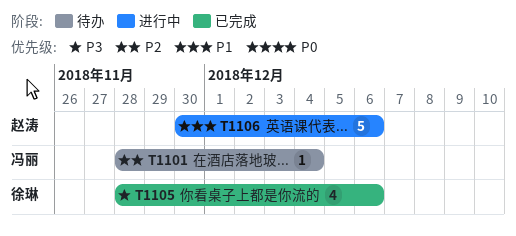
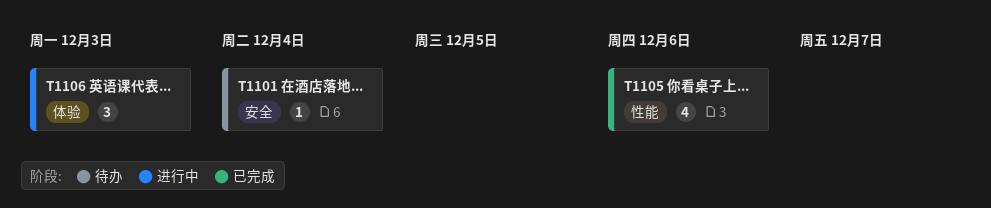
T1106, estimate: 5 -> 3
T1106, due: Dec 6 -> Dec 3

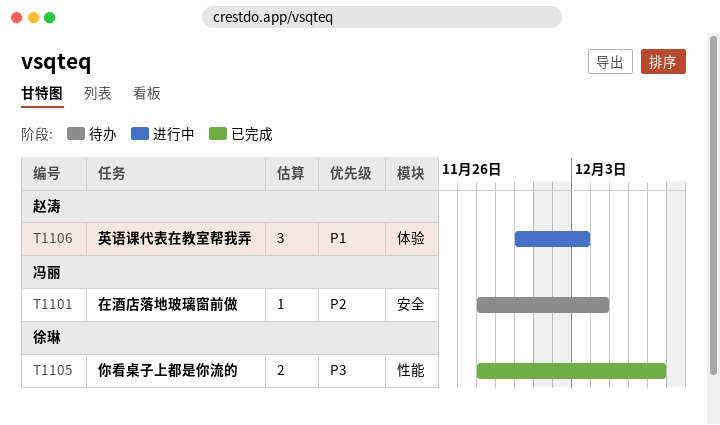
T1105, estimate: 4 -> 2
T1105, due: Dec 6 -> Dec 7

